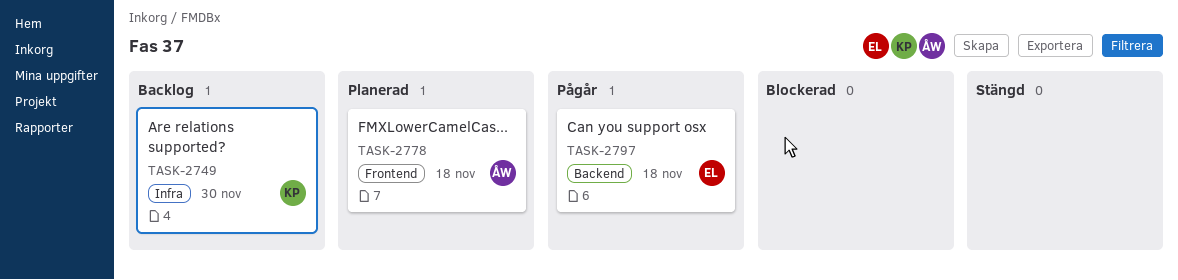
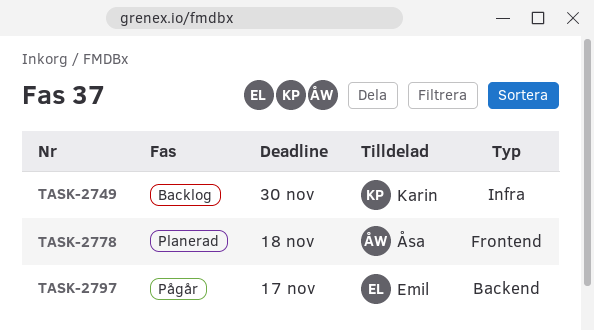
TASK-2797, due: Nov 18 -> Nov 17

